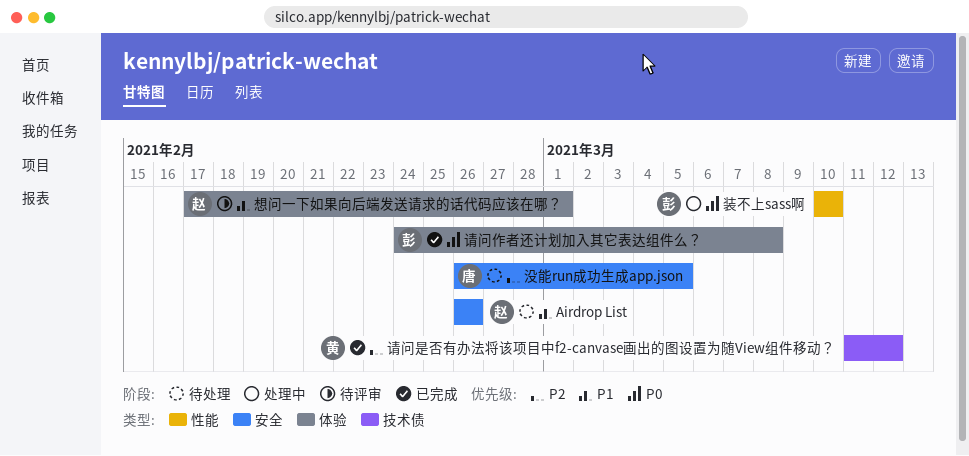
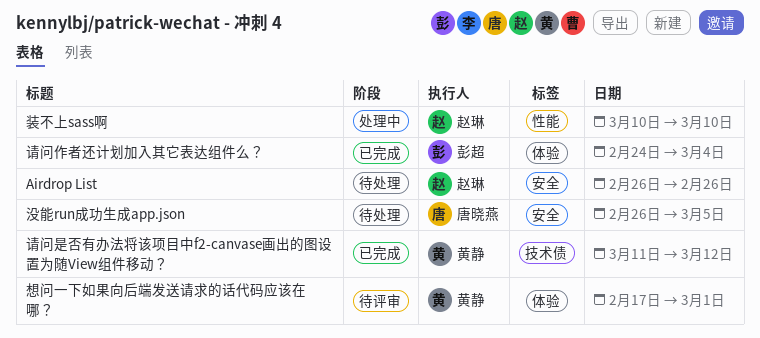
想问一下如果向后端发送请求的话代码应该在哪？, owner: 赵琳 -> 黄静
装不上sass啊, owner: 彭超 -> 赵琳
请问作者还计划加入其它表达组件么？, due: Mar 8 -> Mar 4

